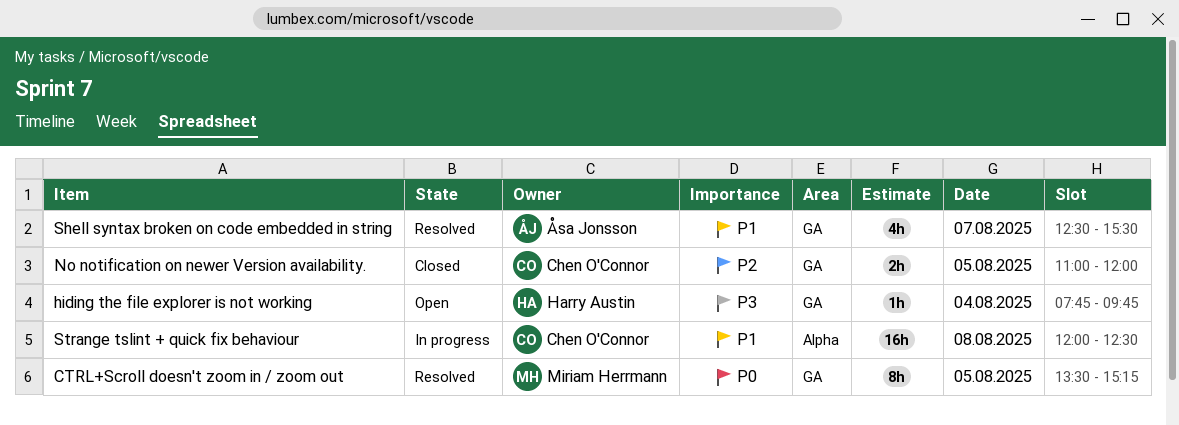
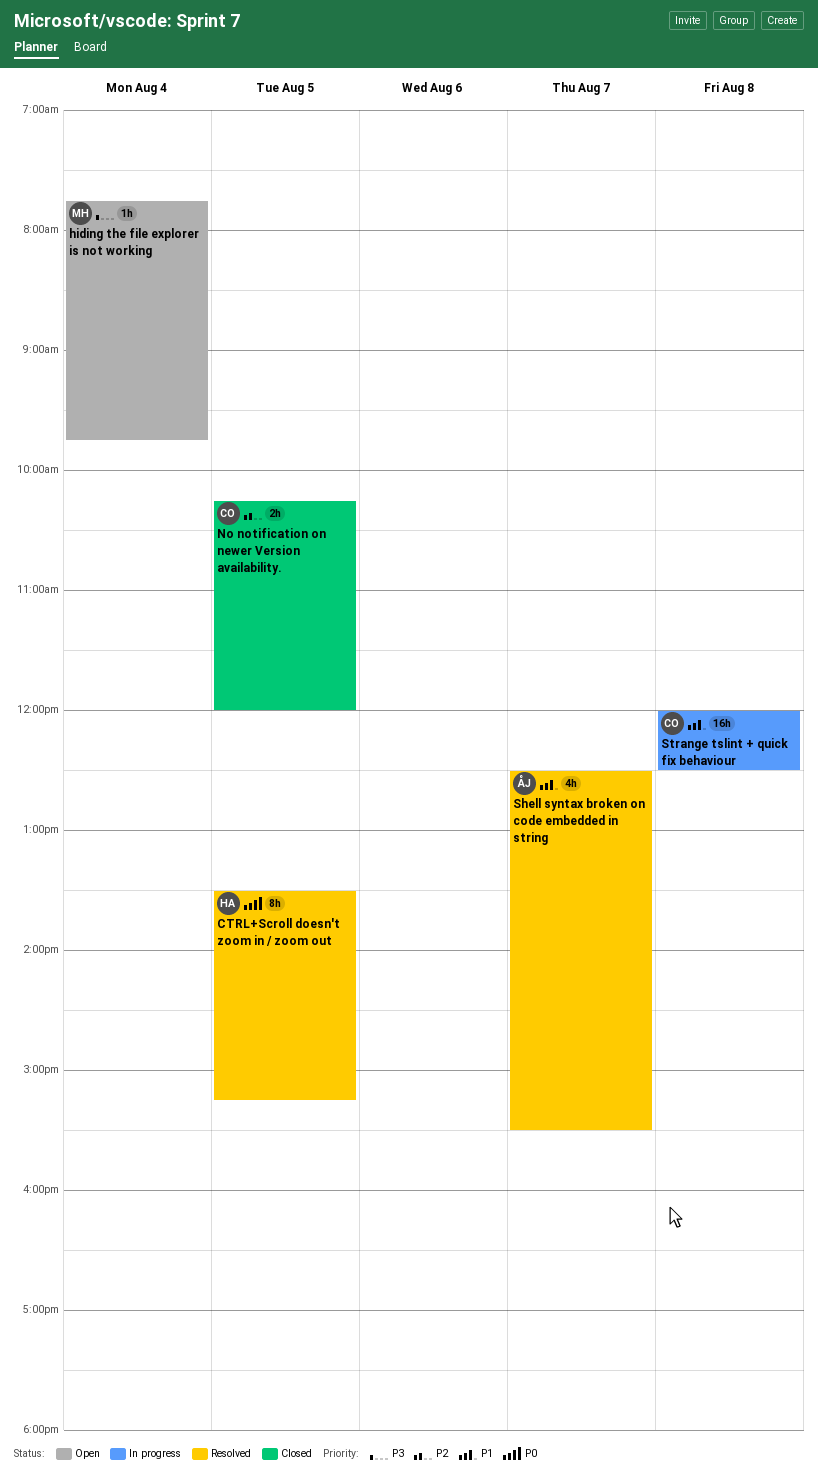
CTRL+Scroll doesn't zoom in / zoom out, owner: Miriam Herrmann -> Harry Austin
hiding the file explorer is not working, owner: Harry Austin -> Miriam Herrmann
No notification on newer Version availability., begins: 11:00 -> 10:15

